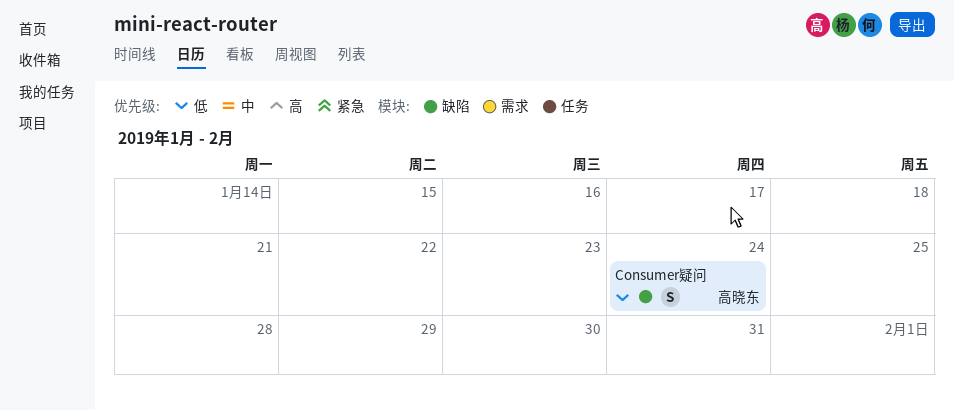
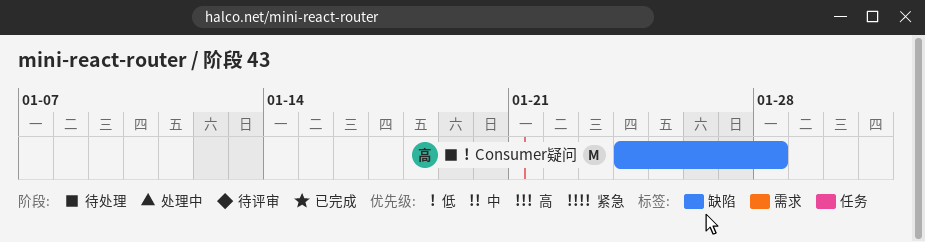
Consumer疑问, estimate: S -> M
Consumer疑问, due: Jan 24 -> Jan 28

